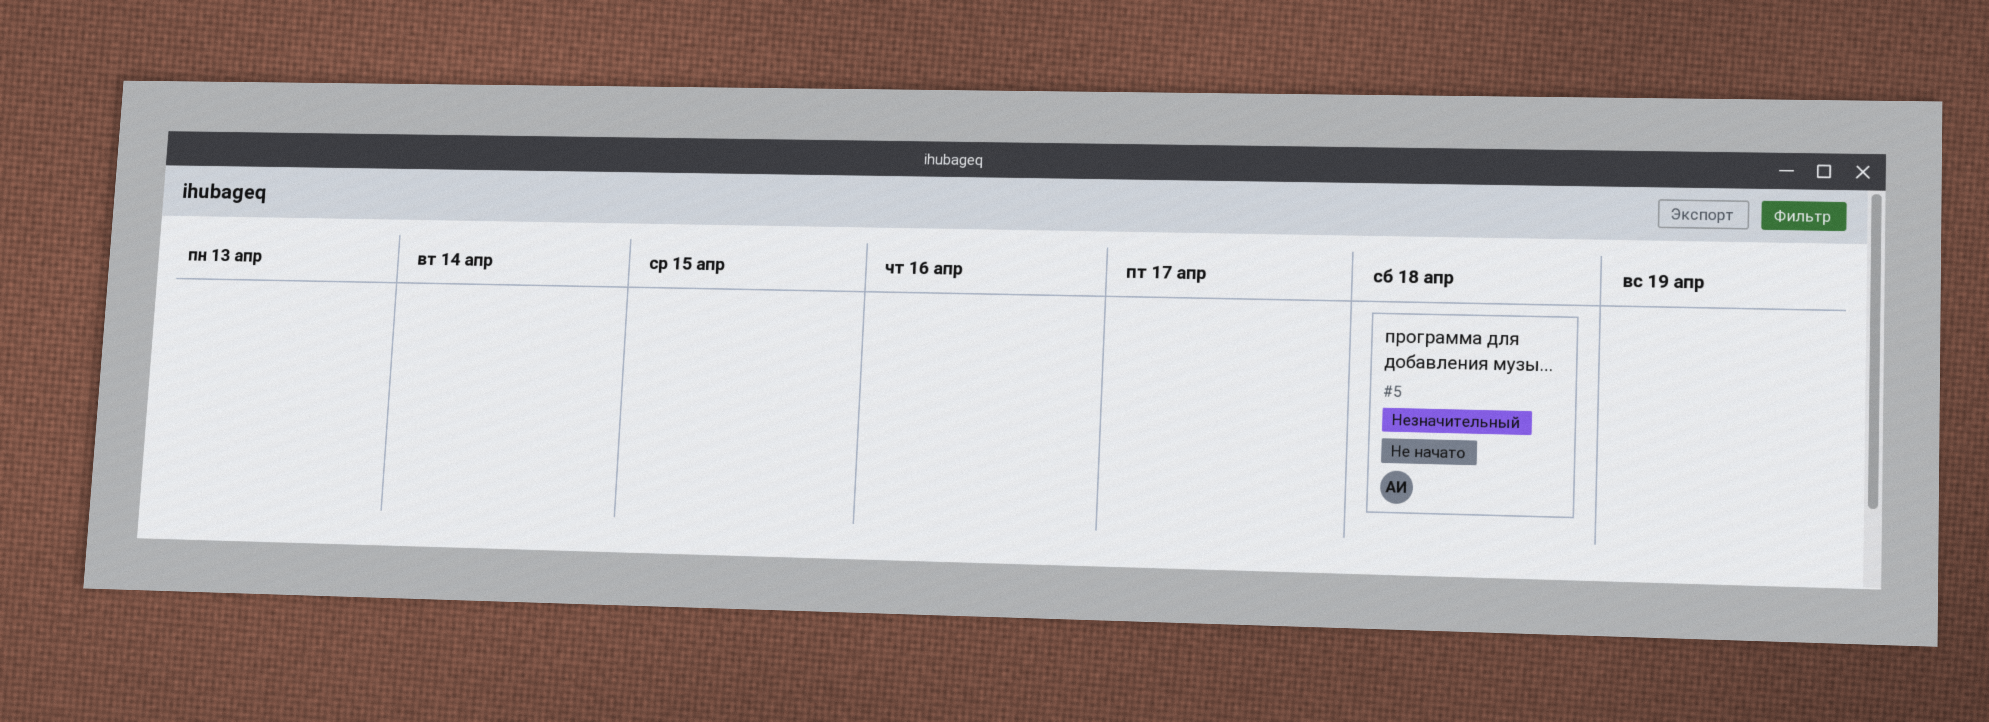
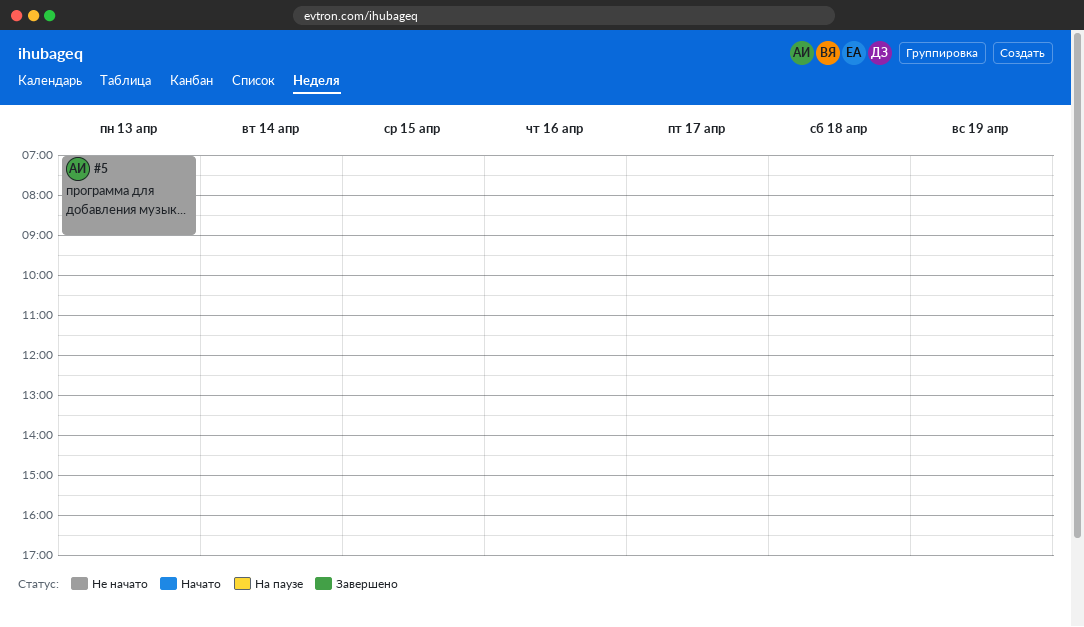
#5, day: Apr 18 -> Apr 13

